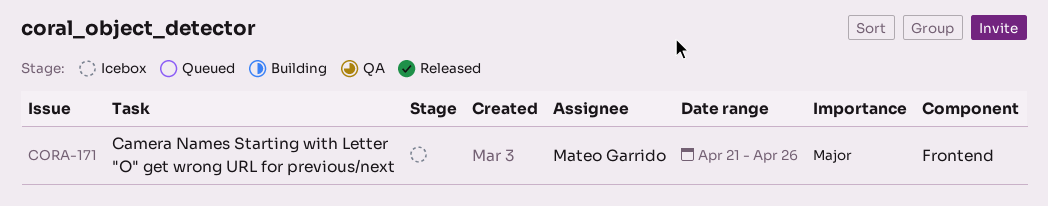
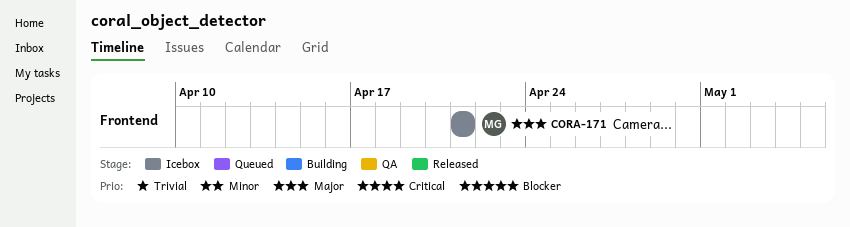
CORA-171, due: Apr 26 -> Apr 21

